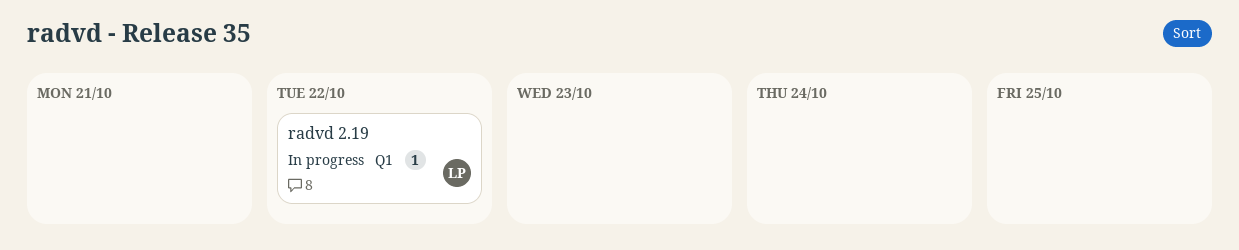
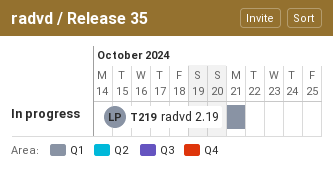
radvd 2.19, due: Oct 22 -> Oct 21

